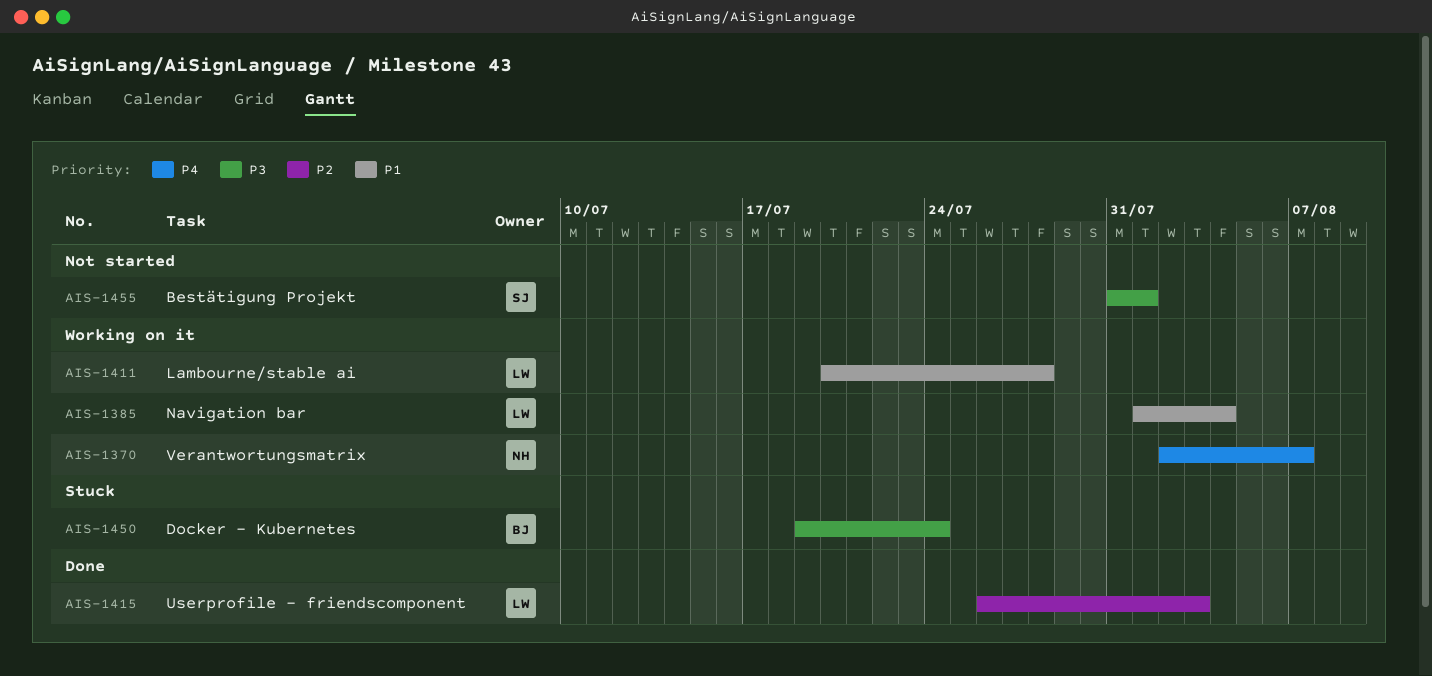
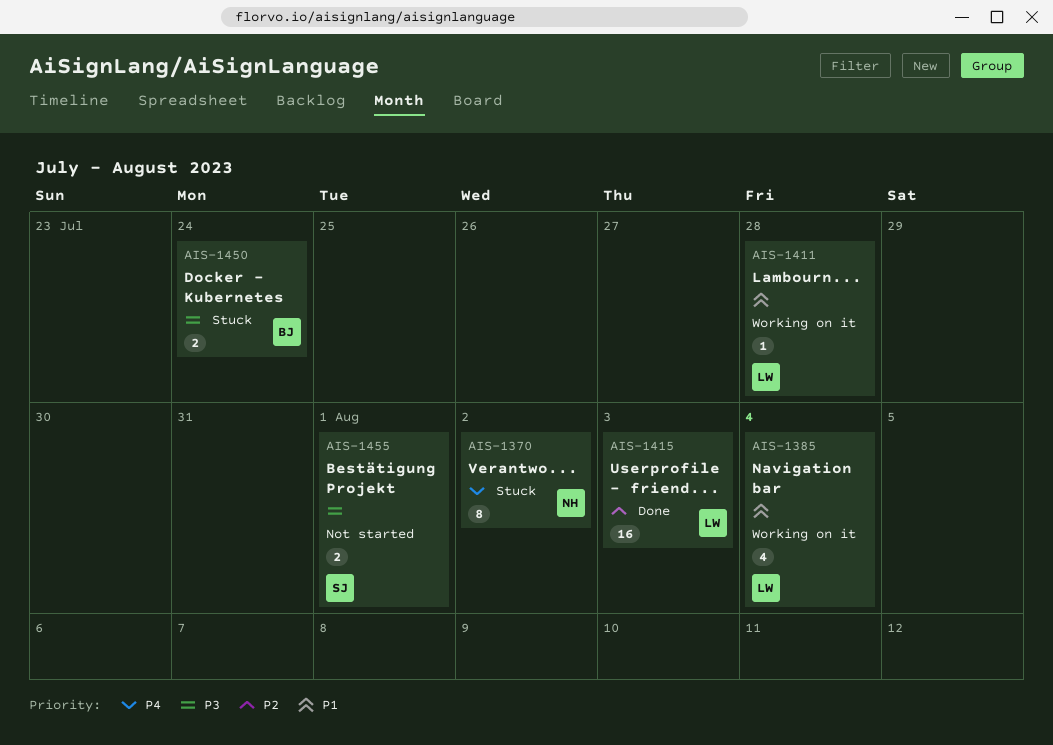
AIS-1370, status: Working on it -> Stuck
AIS-1370, due: Aug 7 -> Aug 2

